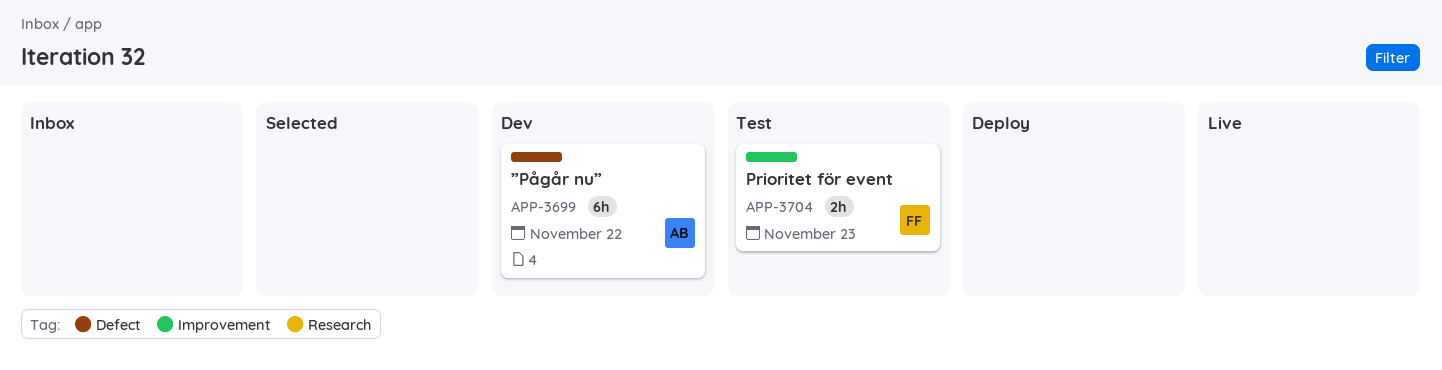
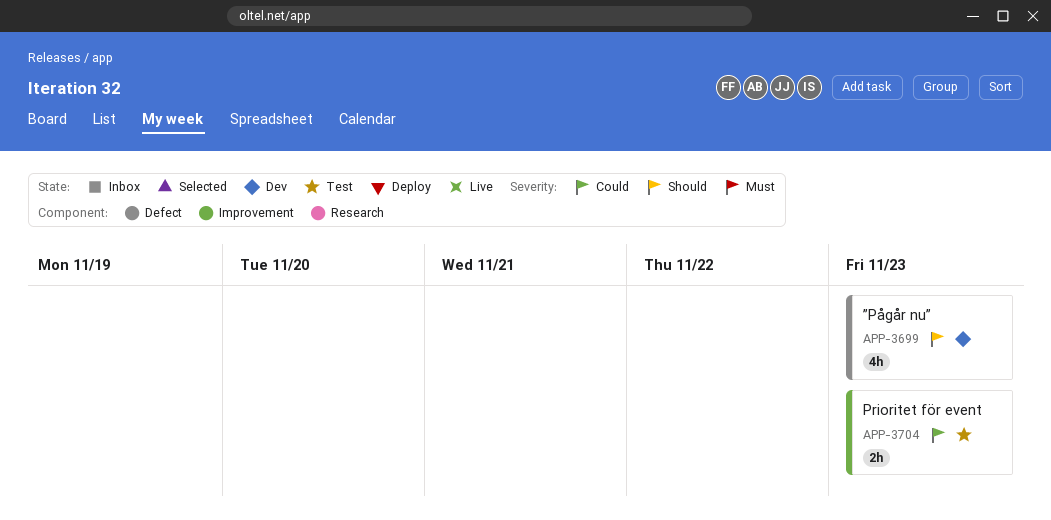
APP-3699, estimate: 6h -> 4h
APP-3699, due: Nov 22 -> Nov 23

